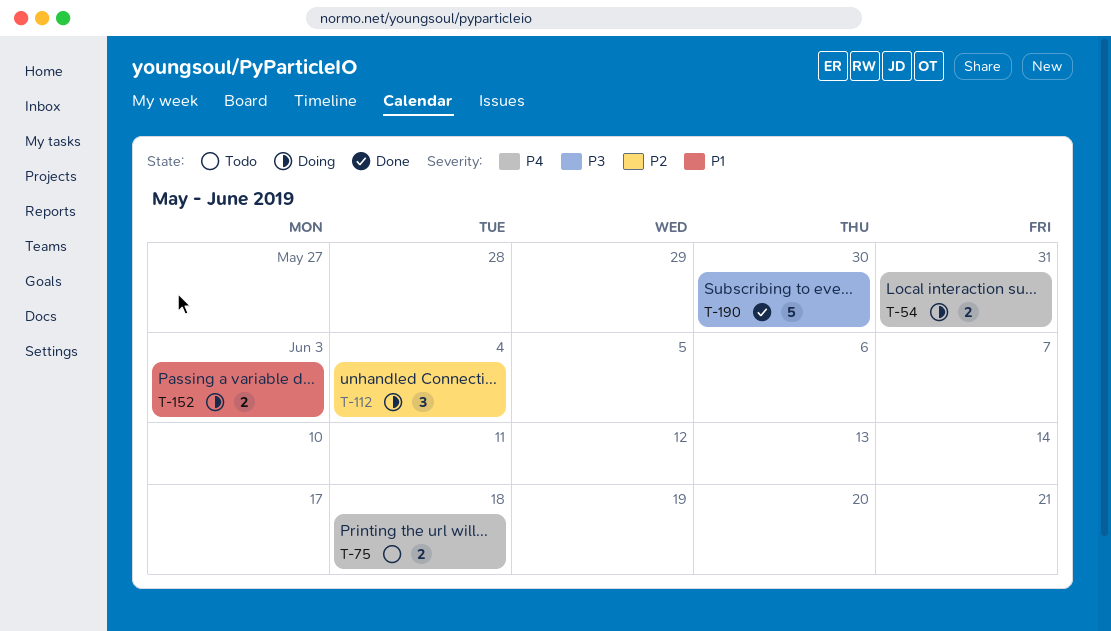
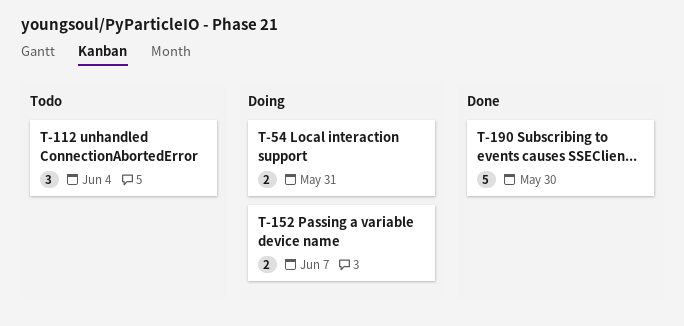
T-75: present -> none
T-112, status: Doing -> Todo
T-152, due: Jun 3 -> Jun 7

